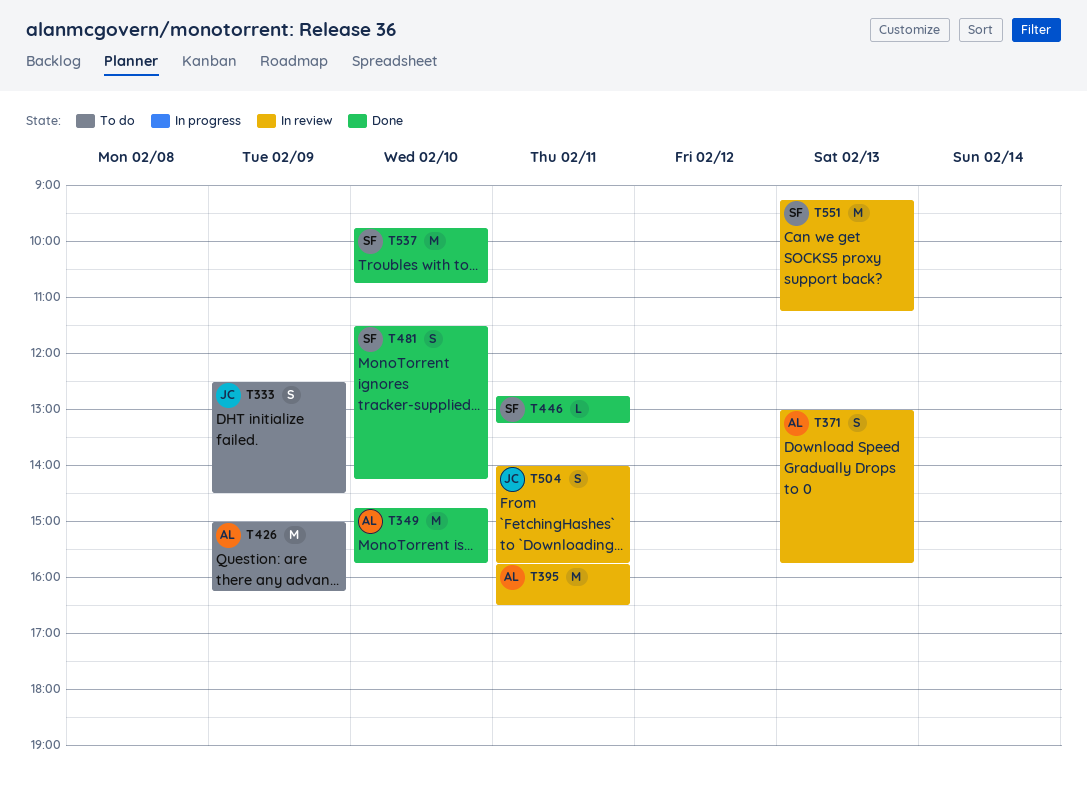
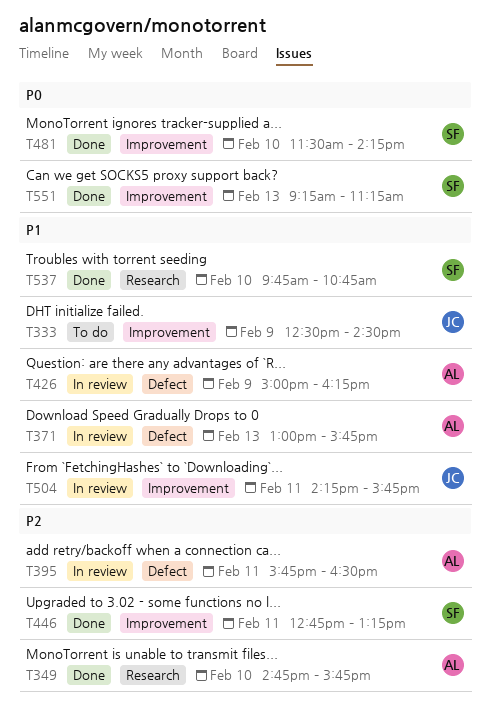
T426, status: To do -> In review
T504, begins: 14:00 -> 14:15
T551, status: In review -> Done

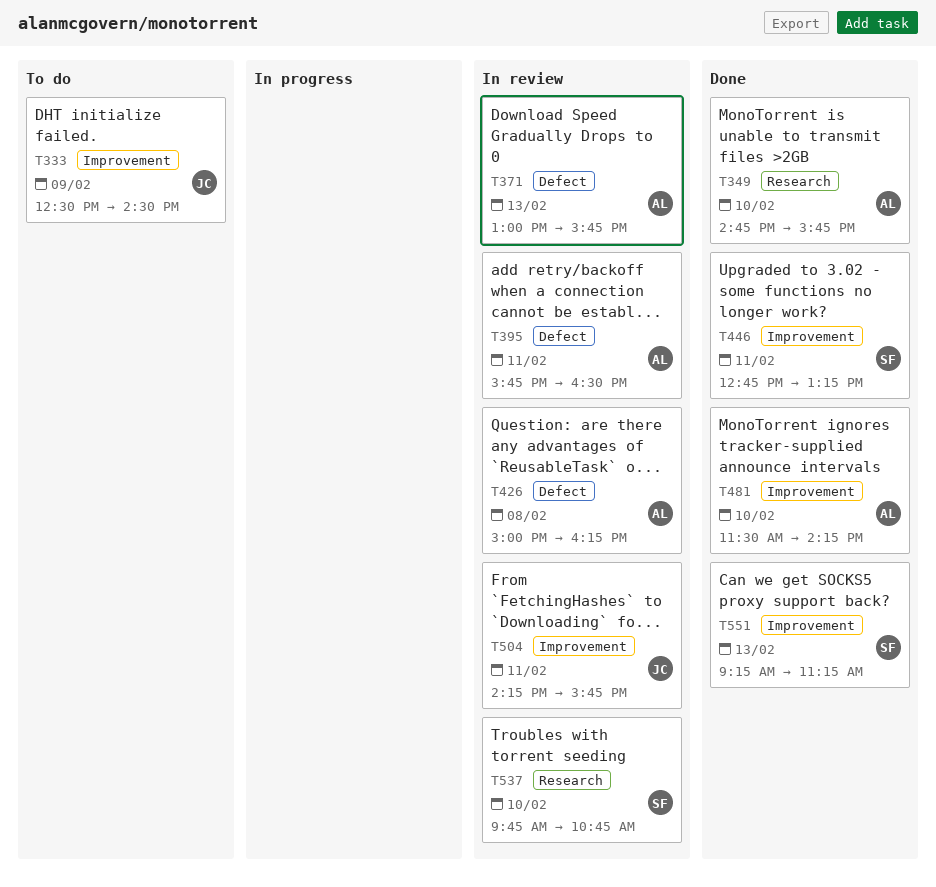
T426, day: Feb 9 -> Feb 8
T481, owner: SF -> AL
T537, status: Done -> In review

